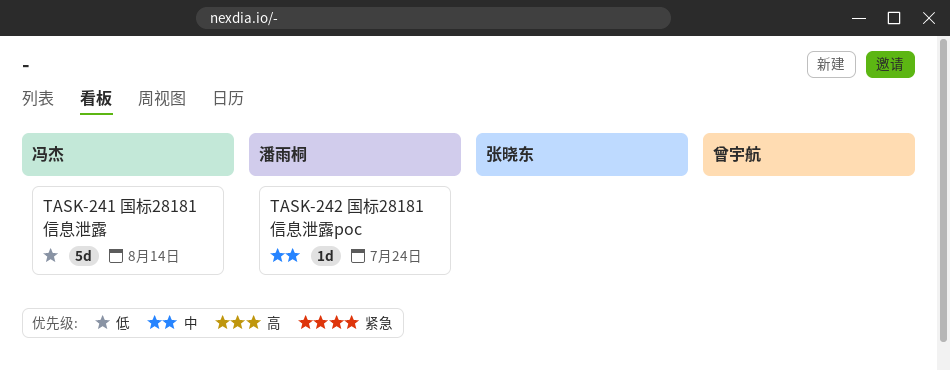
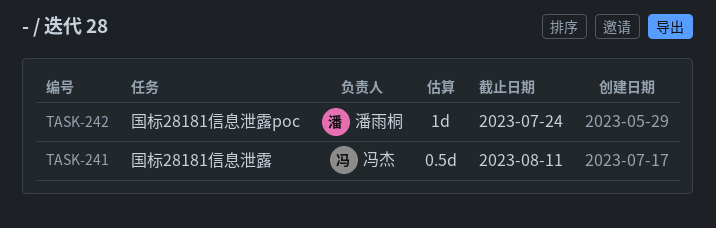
TASK-241, estimate: 5d -> 0.5d
TASK-241, due: Aug 14 -> Aug 11

